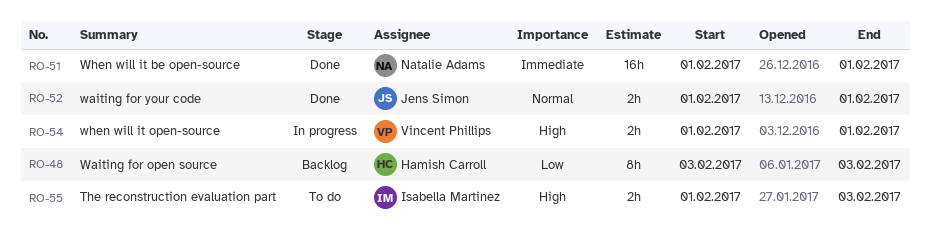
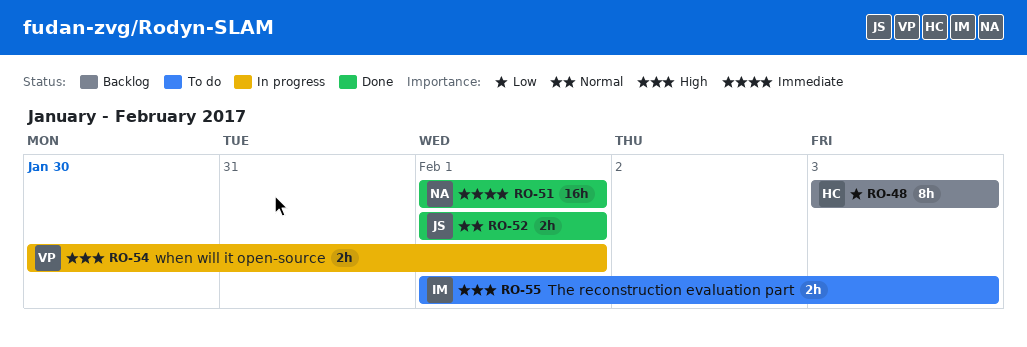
RO-54, start: Feb 1 -> Jan 30

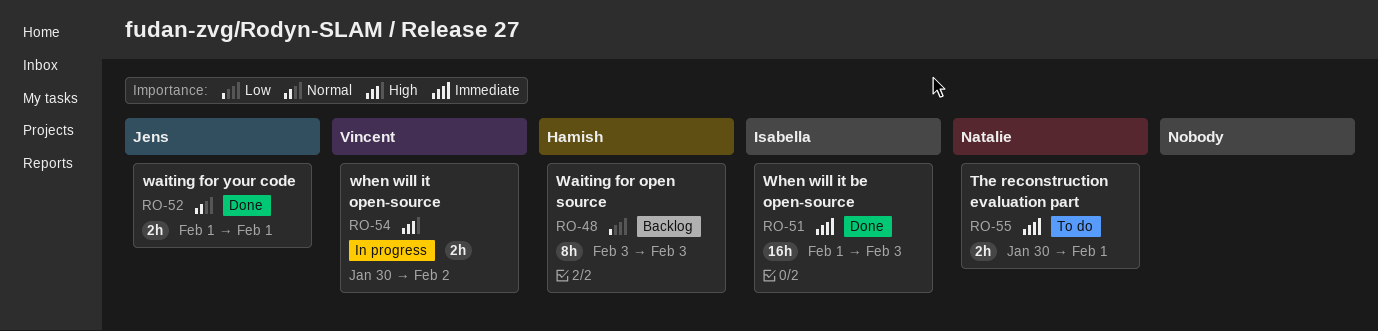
RO-51, owner: Natalie -> Isabella
RO-51, due: Feb 1 -> Feb 3
RO-54, due: Feb 1 -> Feb 2
RO-55, owner: Isabella -> Natalie
RO-55, priority: High -> Immediate
RO-55, start: Feb 1 -> Jan 30
RO-55, due: Feb 3 -> Feb 1

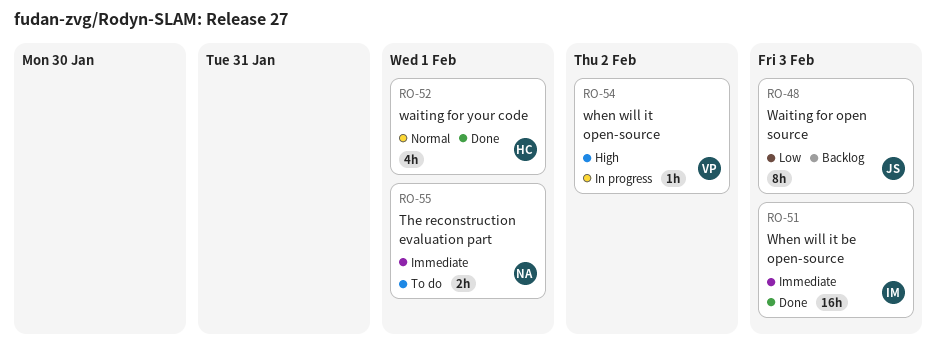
RO-48, owner: Hamish -> Jens
RO-52, owner: Jens -> Hamish
RO-52, estimate: 2h -> 4h
RO-54, estimate: 2h -> 1h

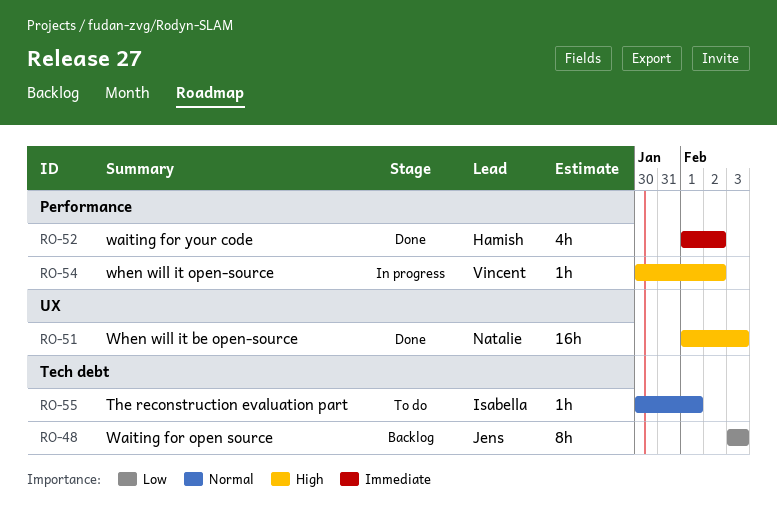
RO-51, owner: Isabella -> Natalie
RO-51, priority: Immediate -> High
RO-52, priority: Normal -> Immediate
RO-52, due: Feb 1 -> Feb 2
RO-55, owner: Natalie -> Isabella
RO-55, priority: Immediate -> Normal
RO-55, estimate: 2h -> 1h

